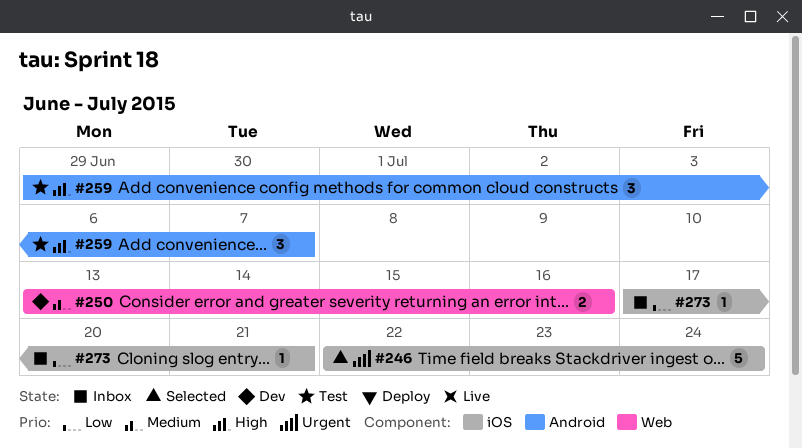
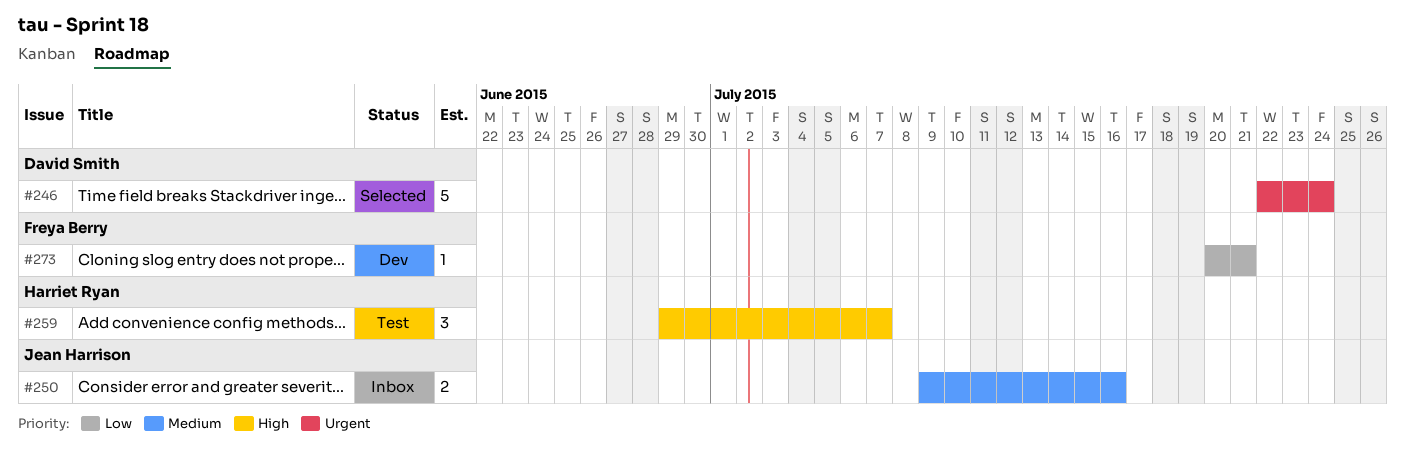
#250, status: Dev -> Inbox
#250, start: Jul 13 -> Jul 9
#273, status: Inbox -> Dev
#273, start: Jul 17 -> Jul 20

